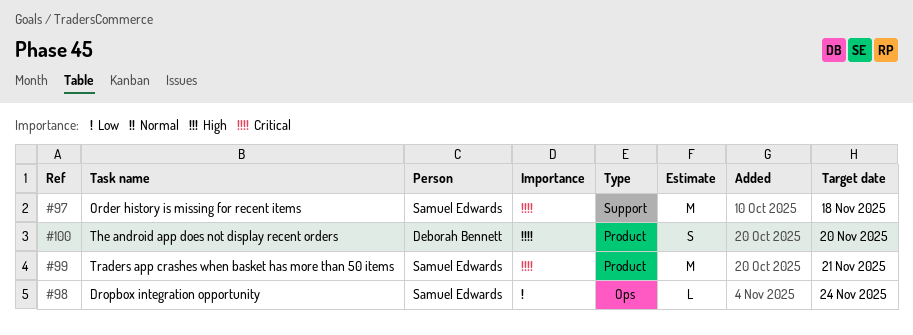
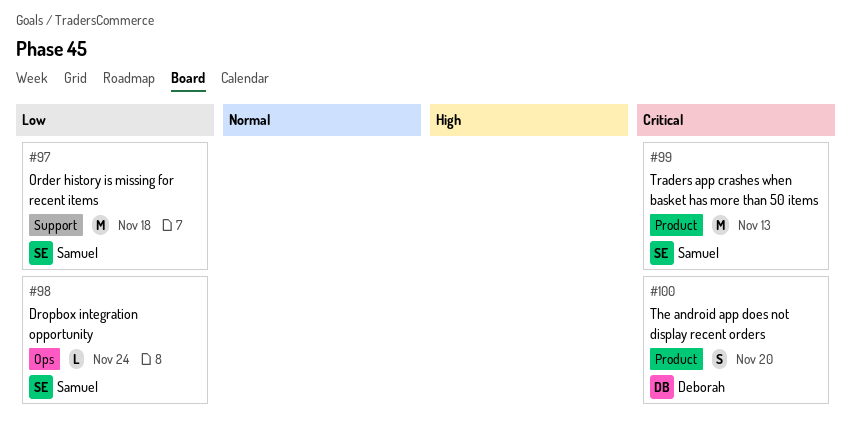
#97, priority: Critical -> Low
#99, due: Nov 21 -> Nov 13

